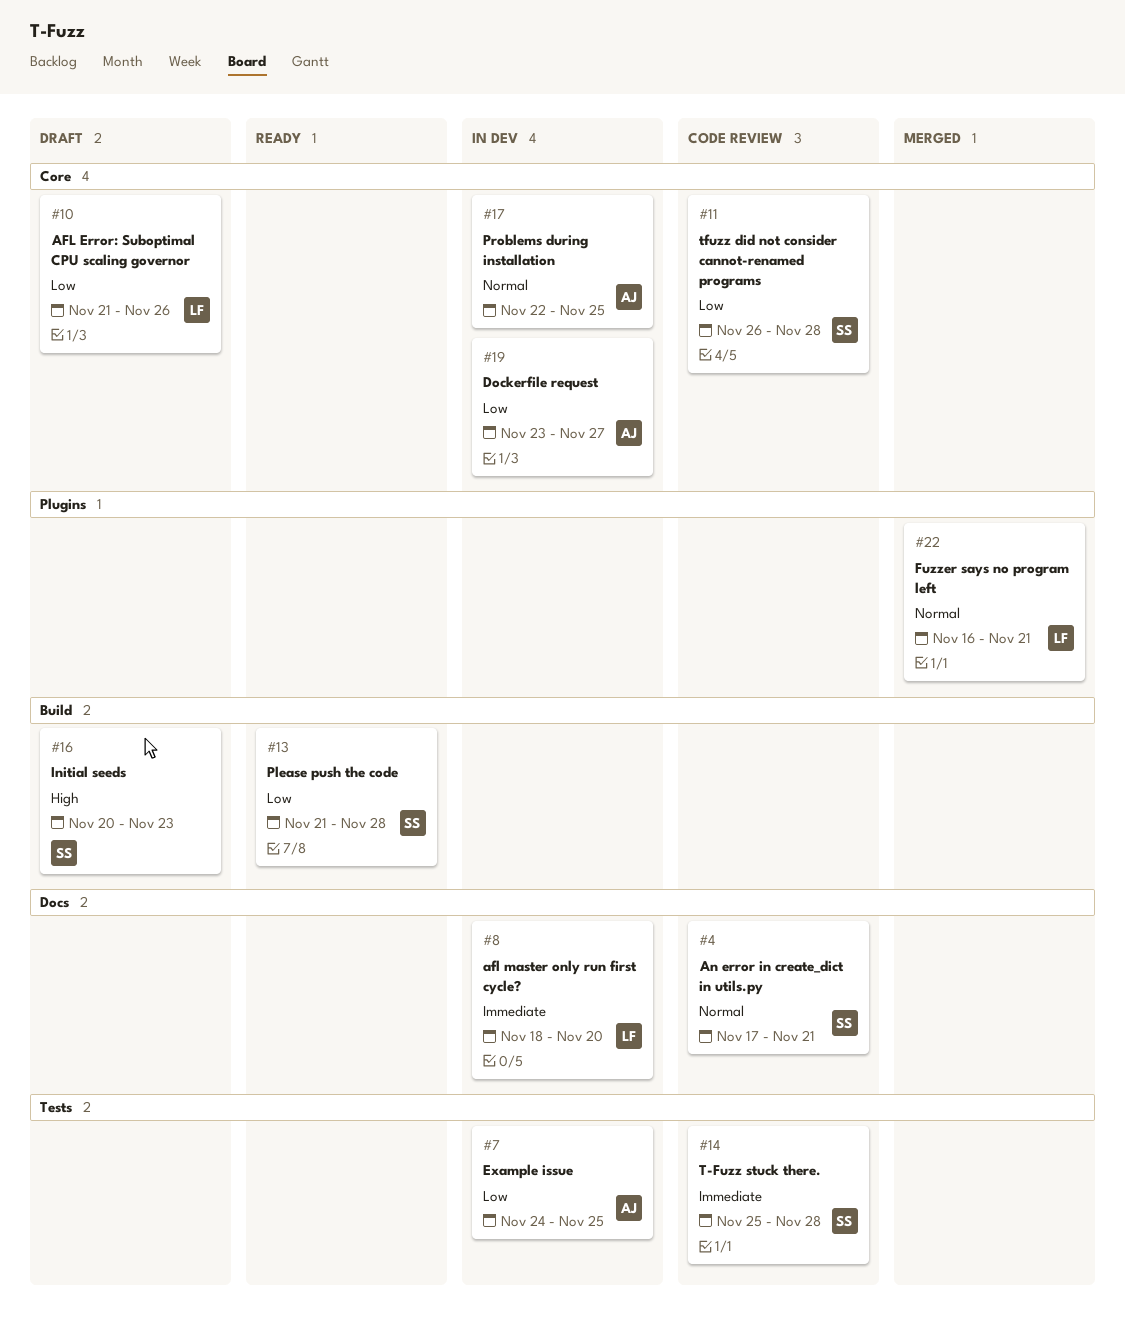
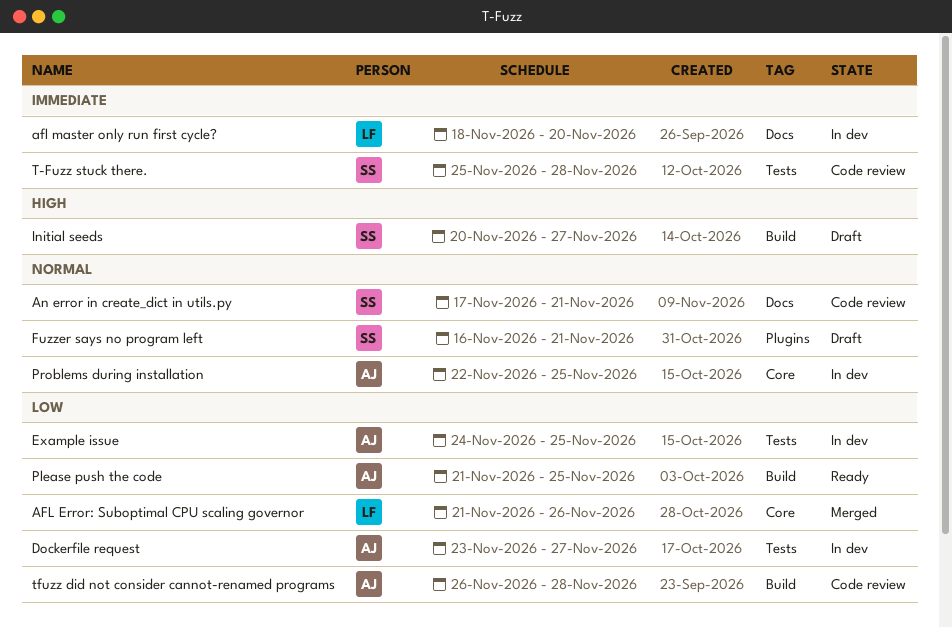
AFL Error: Suboptimal CPU scaling governor, status: Draft -> Merged
Dockerfile request, label: Core -> Tests
Fuzzer says no program left, status: Merged -> Draft
Fuzzer says no program left, owner: LF -> SS
Initial seeds, due: Nov 23 -> Nov 27
Please push the code, owner: SS -> AJ
Please push the code, due: Nov 28 -> Nov 25
tfuzz did not consider cannot-renamed programs, owner: SS -> AJ
tfuzz did not consider cannot-renamed programs, label: Core -> Build

